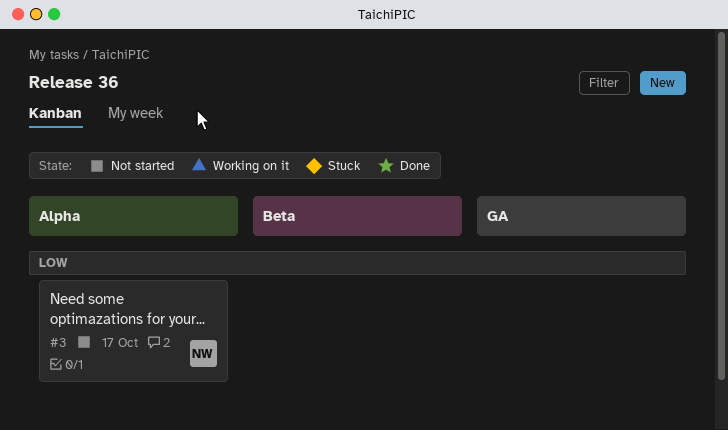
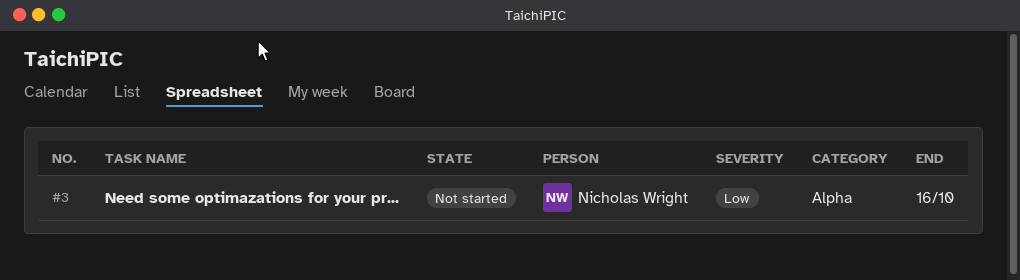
#3, due: Oct 17 -> Oct 16

